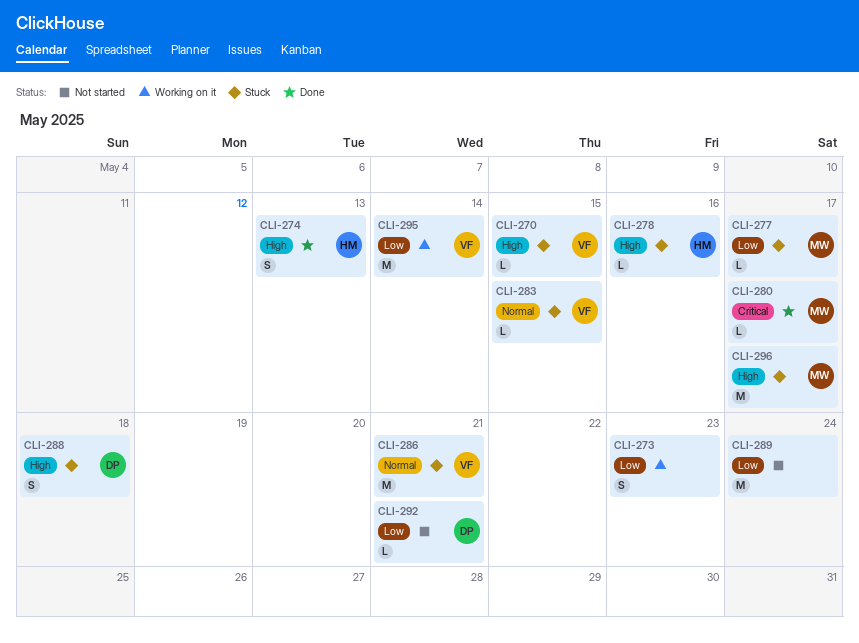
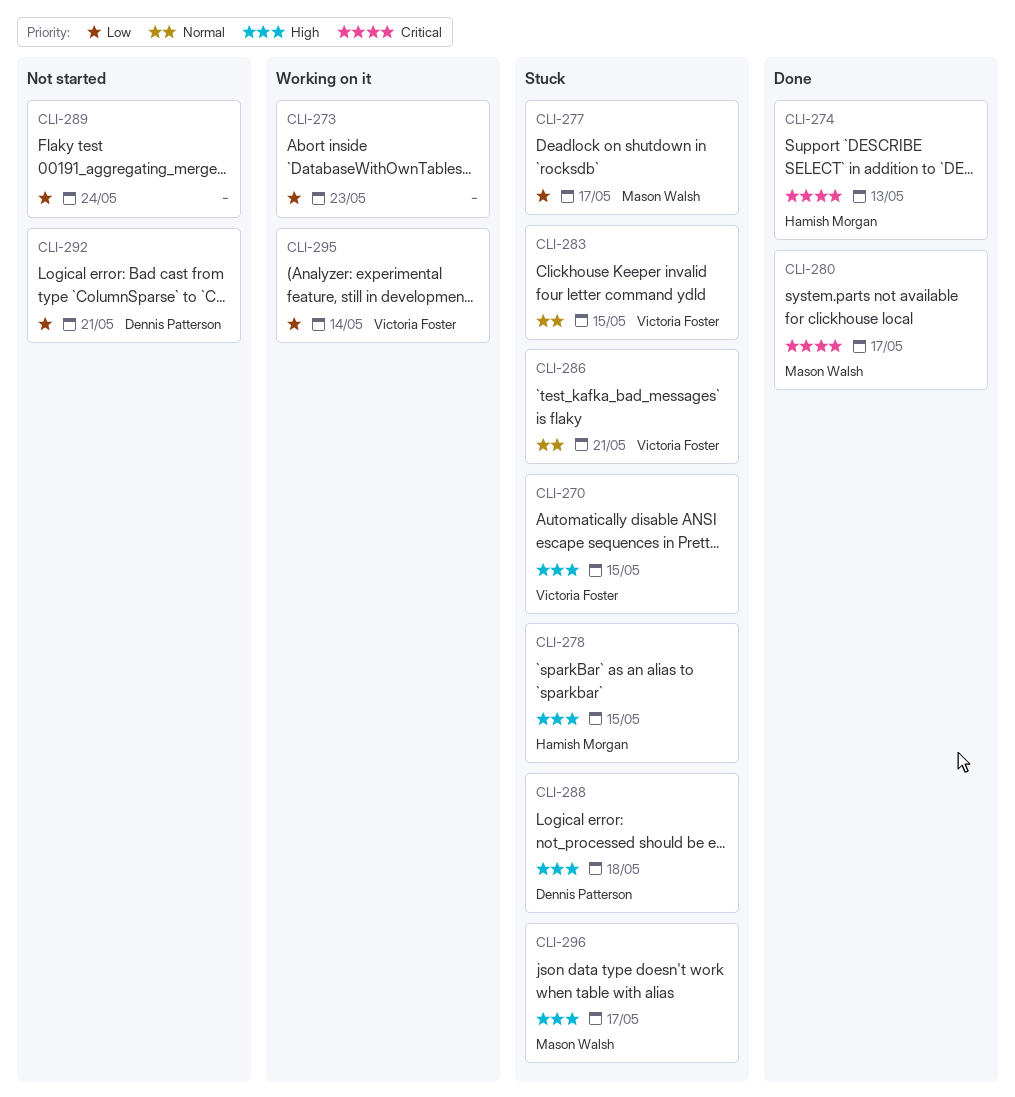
CLI-274, priority: High -> Critical
CLI-278, due: May 16 -> May 15

